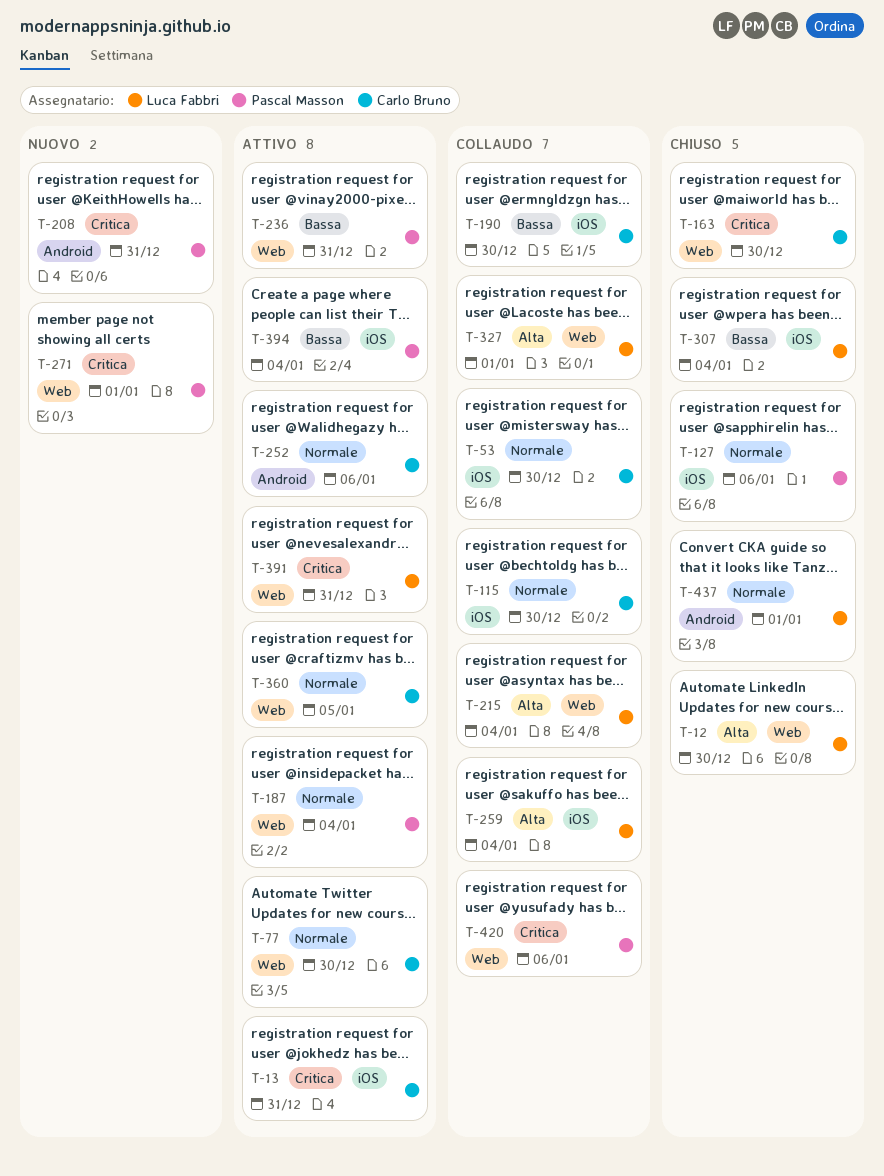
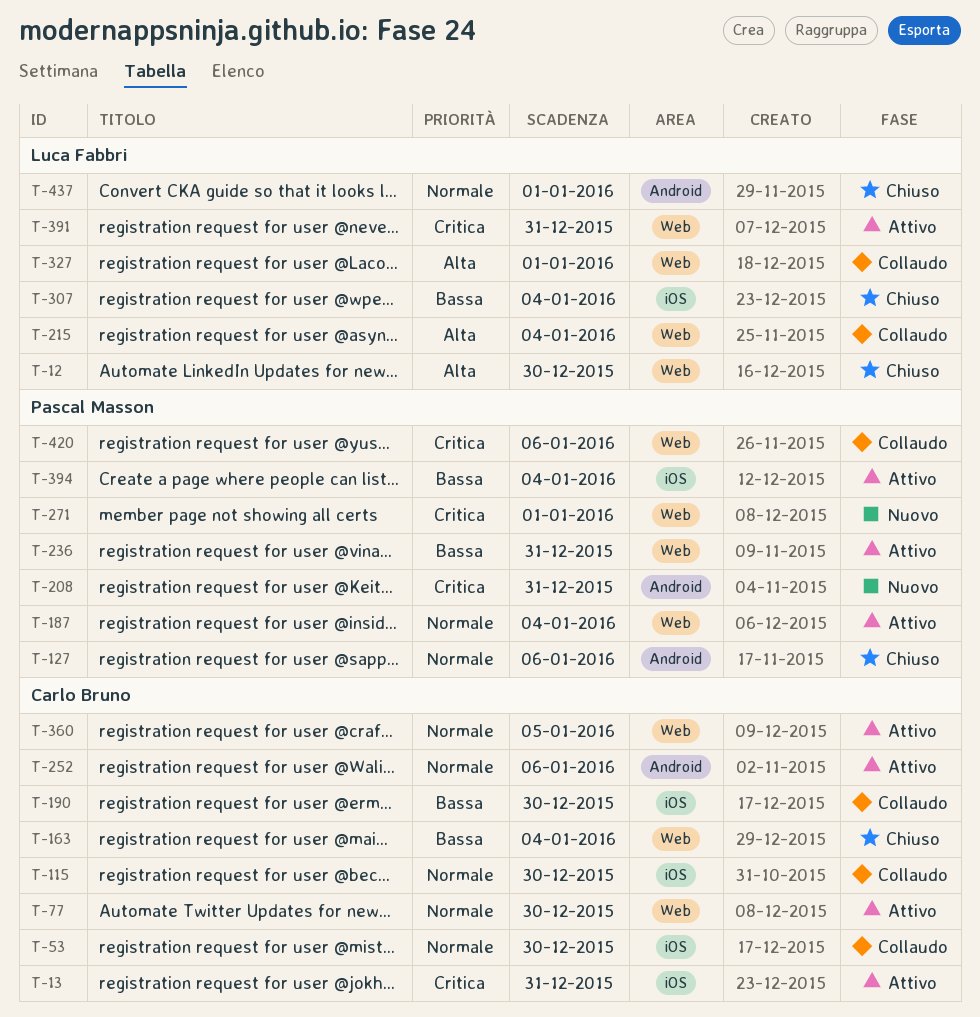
T-127, label: iOS -> Android
T-163, priority: Critica -> Bassa
T-163, due: Dec 30 -> Jan 4
T-259: present -> none

